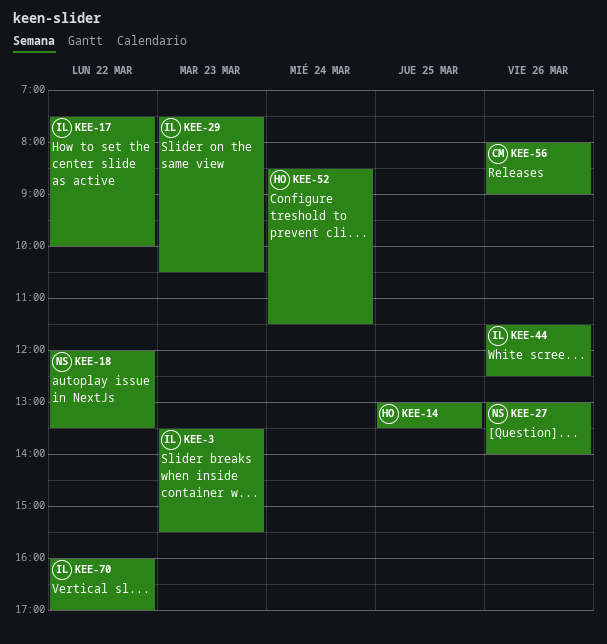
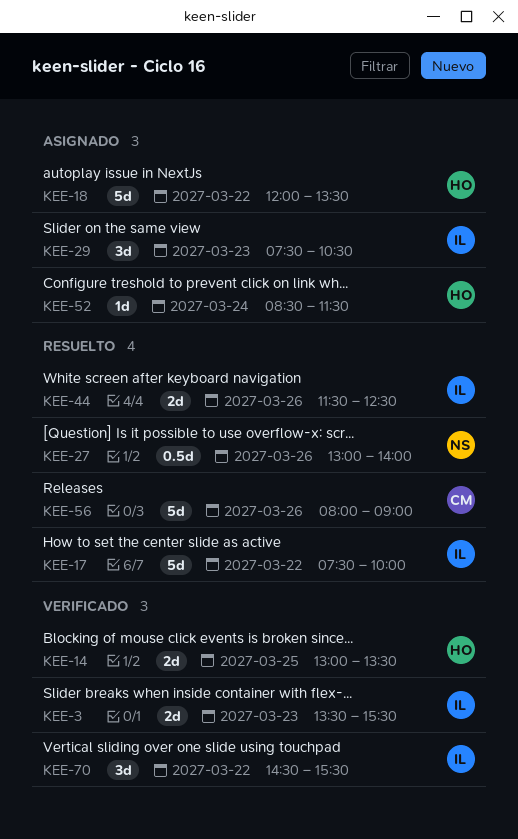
KEE-18, owner: NS -> HO
KEE-70, begins: 16:00 -> 14:30
KEE-70, ends: 17:00 -> 15:30

